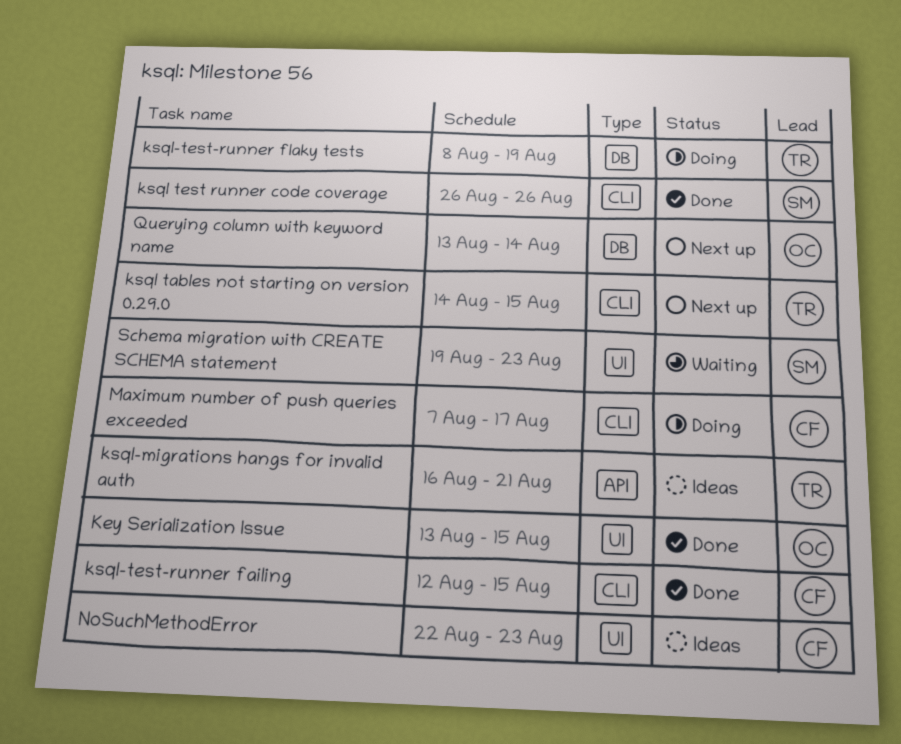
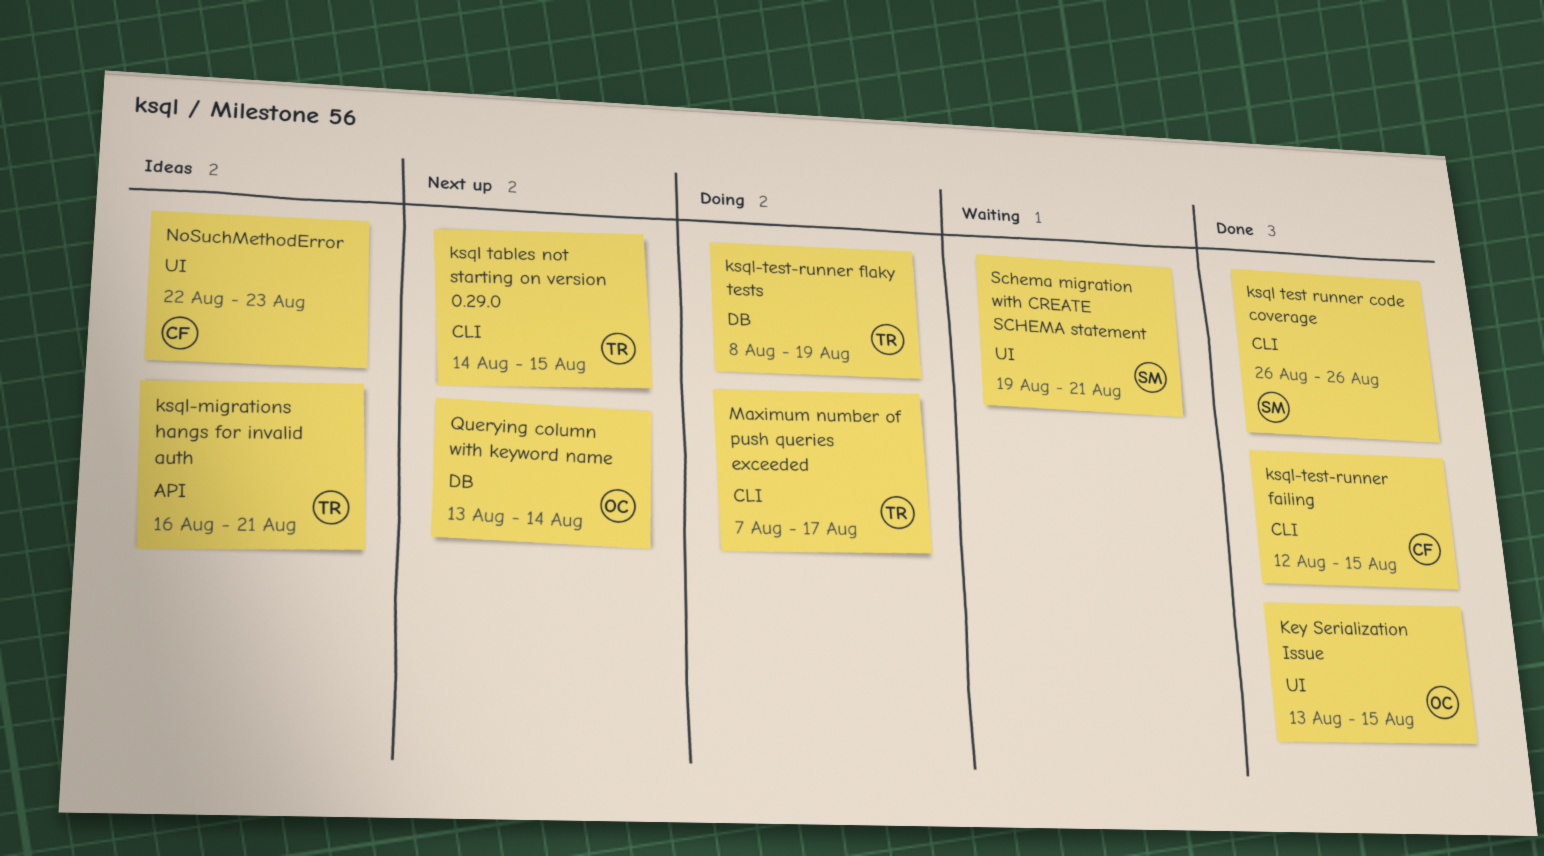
Maximum number of push queries exceeded, owner: CF -> TR
Schema migration with CREATE SCHEMA statement, due: Aug 23 -> Aug 21

